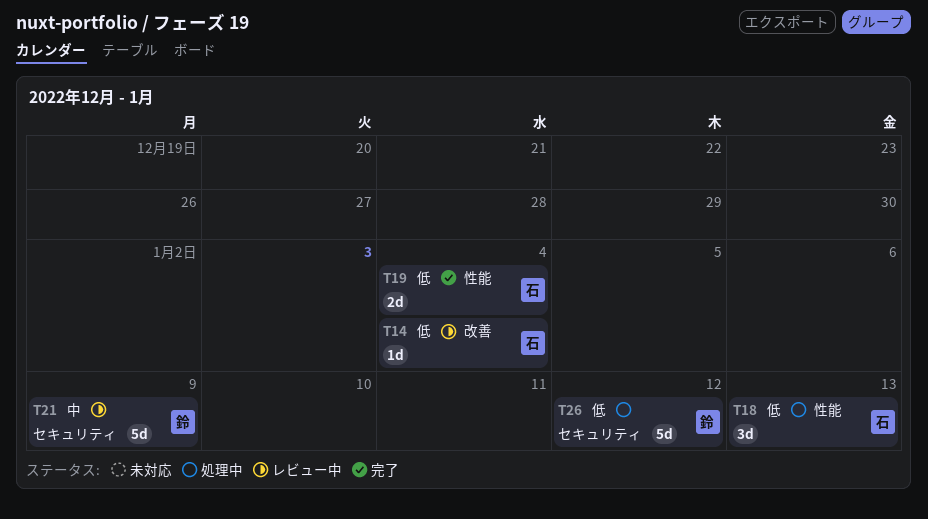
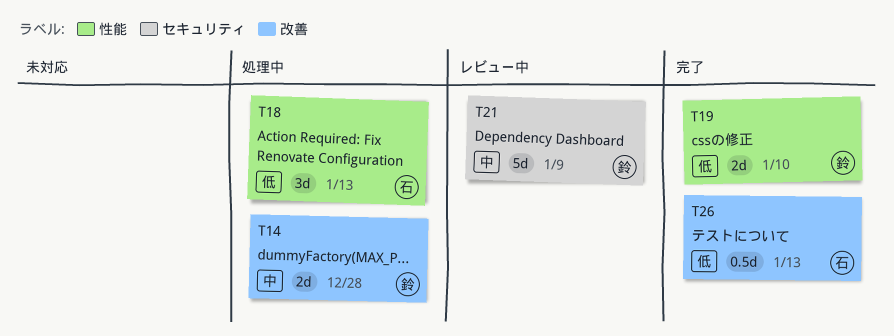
T14, status: レビュー中 -> 処理中
T14, owner: 石 -> 鈴
T14, priority: 低 -> 中
T14, estimate: 1d -> 2d
T14, due: Jan 4 -> Dec 28
T19, owner: 石 -> 鈴
T19, due: Jan 4 -> Jan 10
T26, status: 処理中 -> 完了
T26, owner: 鈴 -> 石
T26, label: セキュリティ -> 改善
T26, estimate: 5d -> 0.5d
T26, due: Jan 12 -> Jan 13

